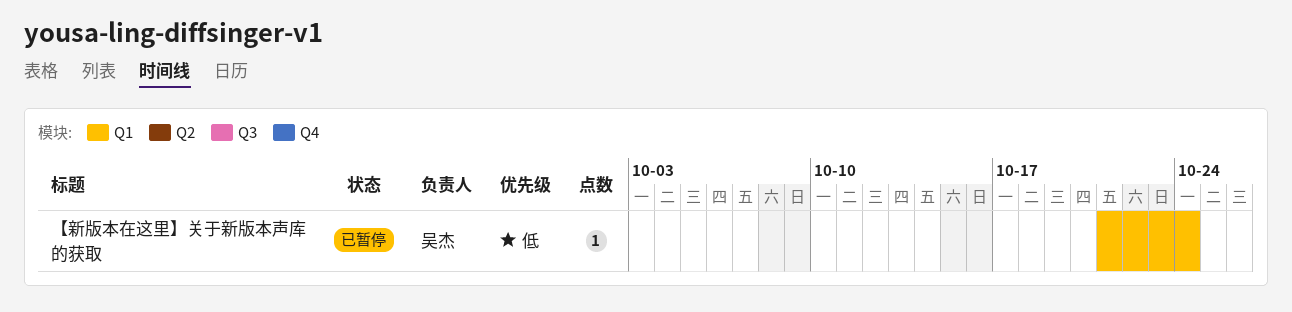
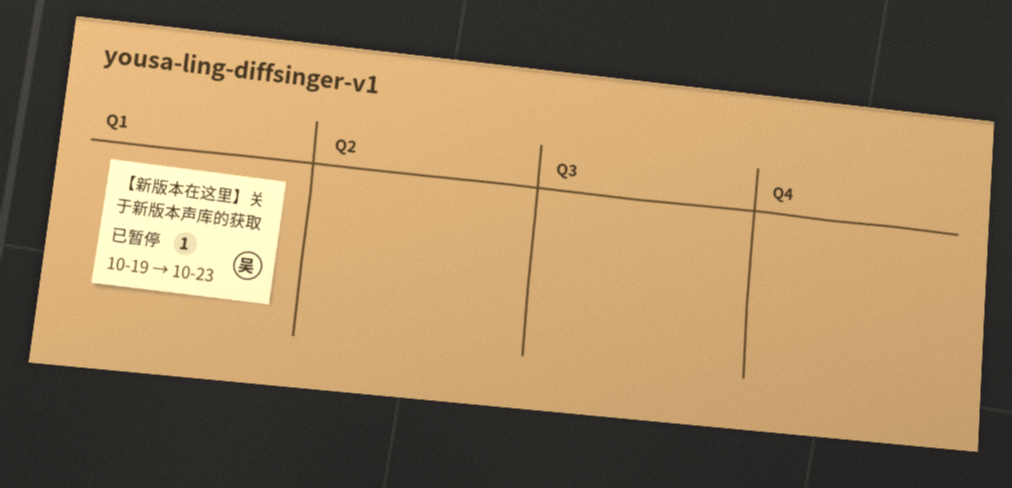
【新版本在这里】关于新版本声库的获取, start: Oct 21 -> Oct 19
【新版本在这里】关于新版本声库的获取, due: Oct 24 -> Oct 23

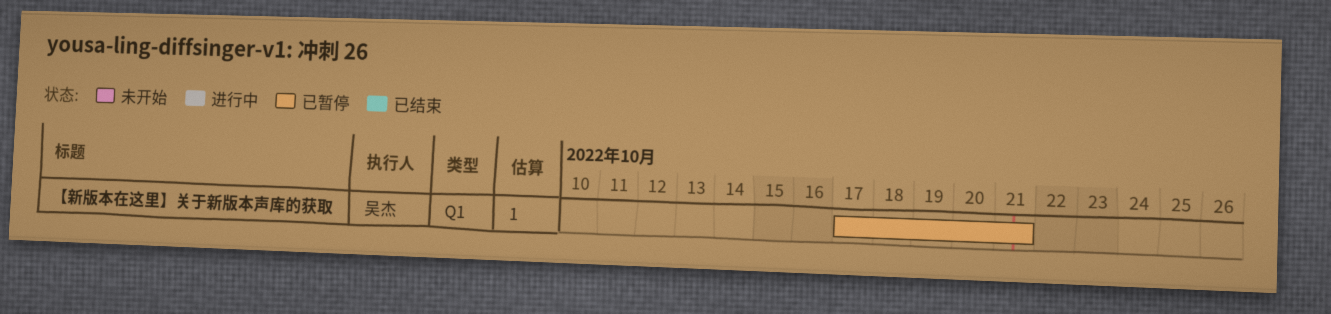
【新版本在这里】关于新版本声库的获取, start: Oct 19 -> Oct 17
【新版本在这里】关于新版本声库的获取, due: Oct 23 -> Oct 21

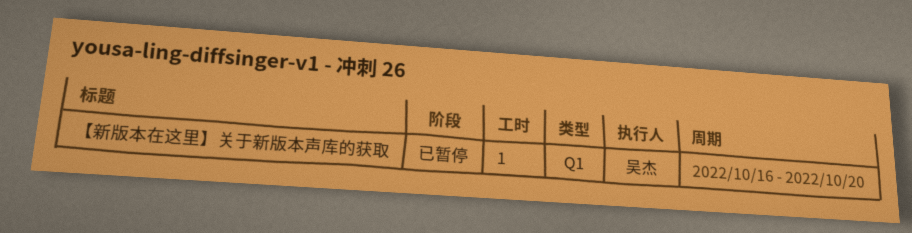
【新版本在这里】关于新版本声库的获取, start: Oct 17 -> Oct 16
【新版本在这里】关于新版本声库的获取, due: Oct 21 -> Oct 20

